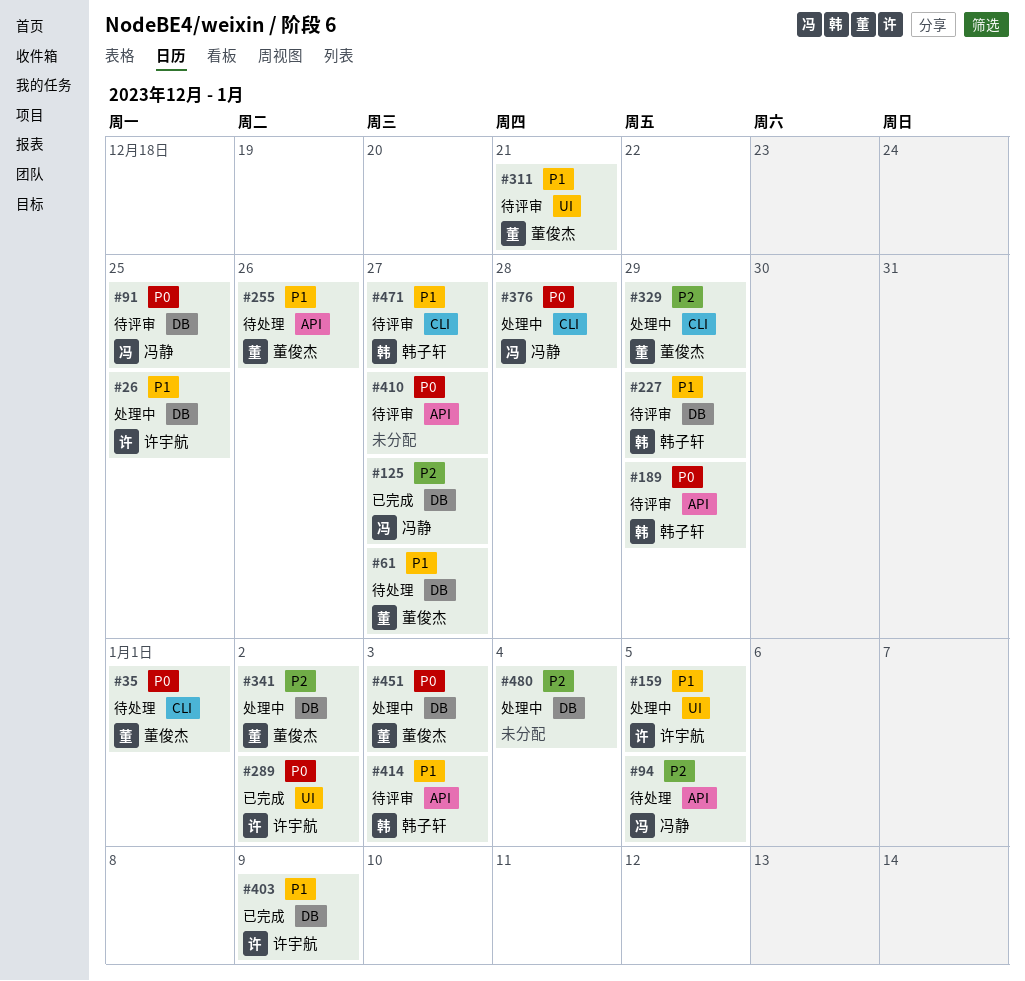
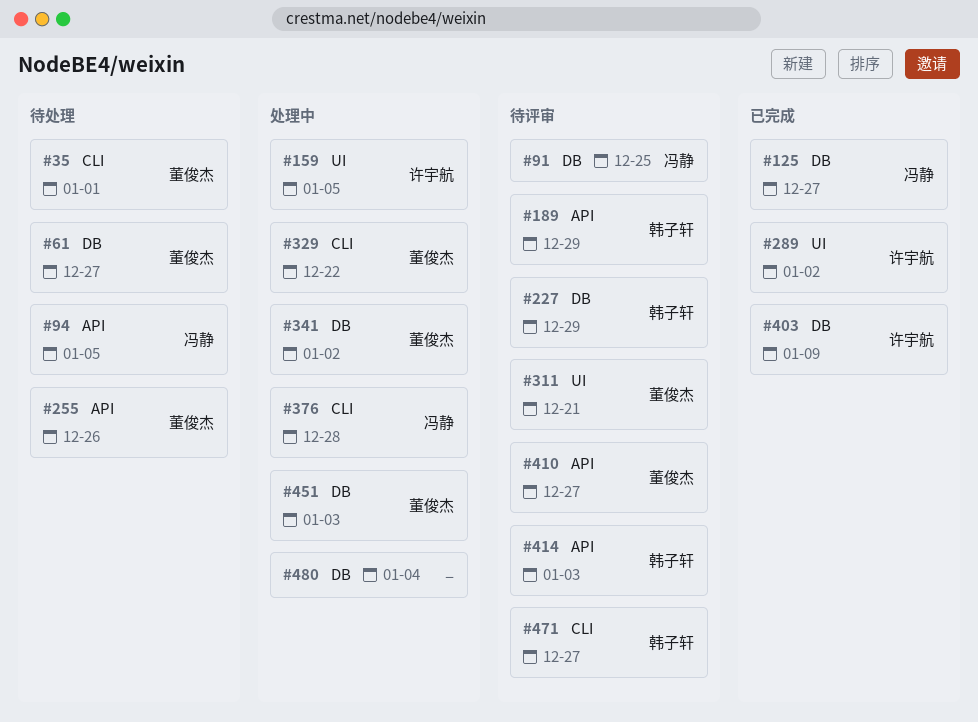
#26: present -> none
#329, due: Dec 29 -> Dec 22
#410, owner: none -> 董俊杰

